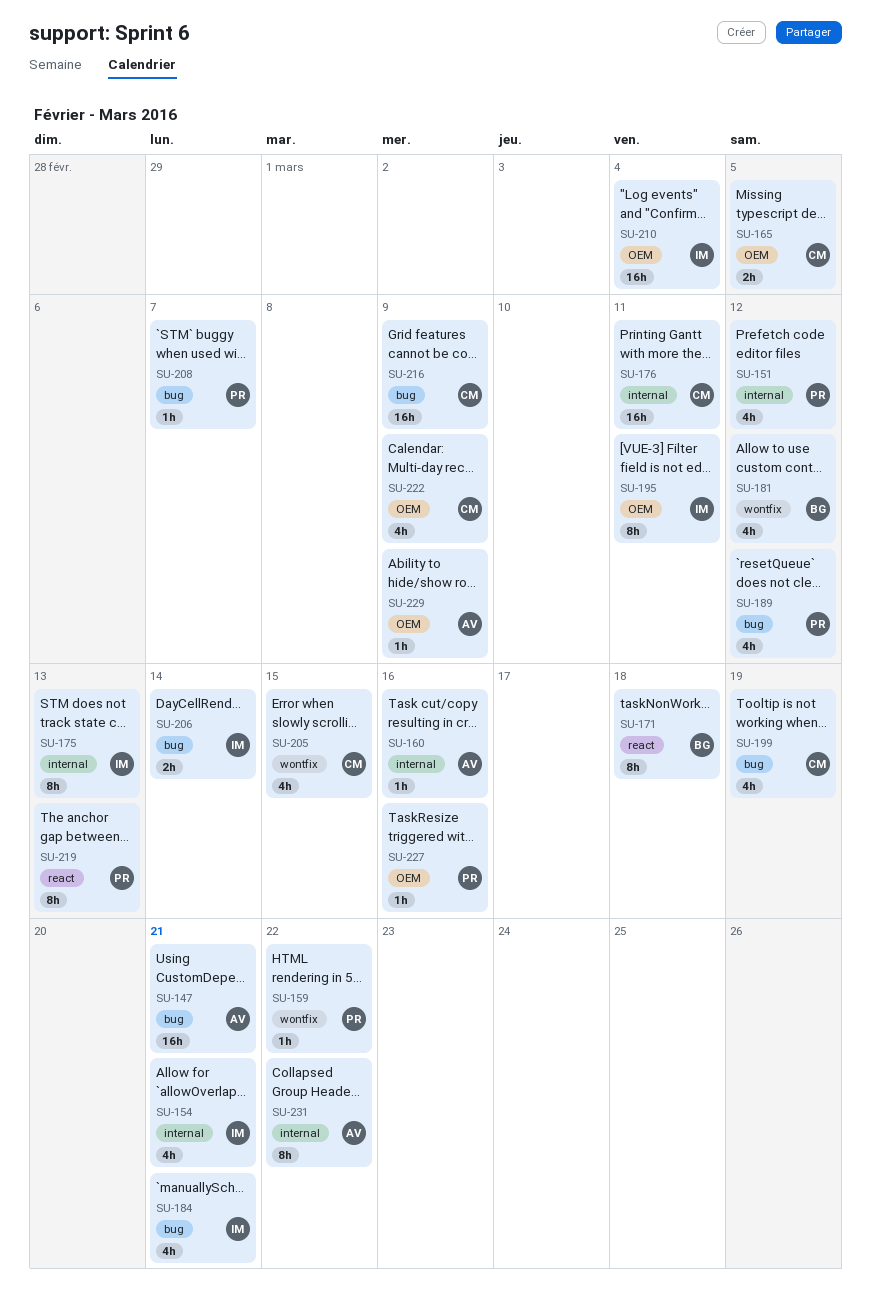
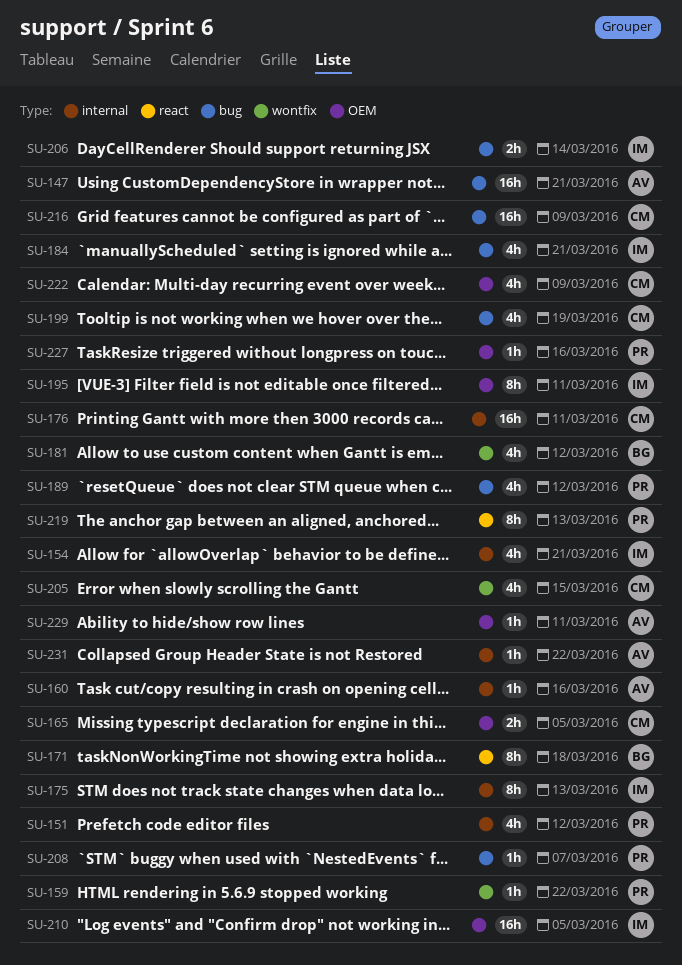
SU-210, due: Mar 4 -> Mar 5
SU-229, due: Mar 9 -> Mar 11
SU-231, estimate: 8h -> 1h

